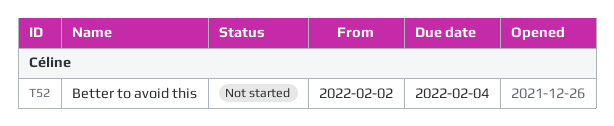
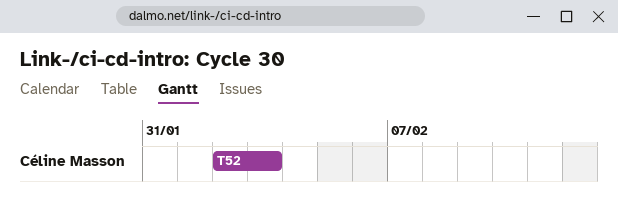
T52, due: Feb 4 -> Feb 3

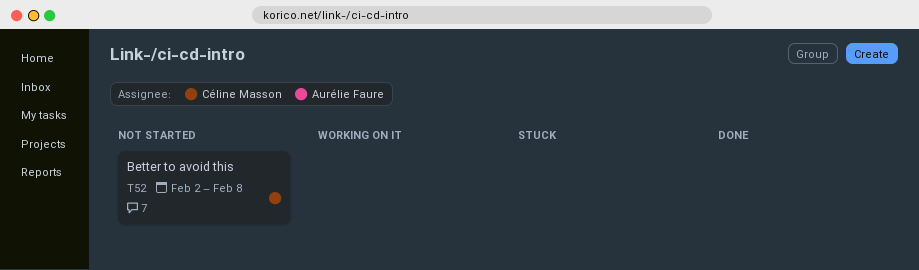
T52, due: Feb 3 -> Feb 8

